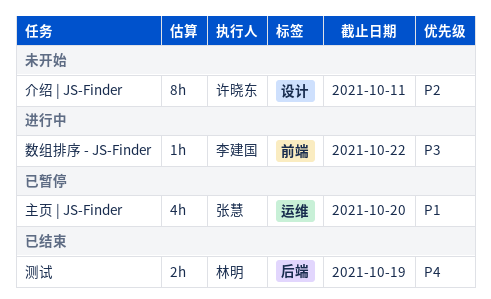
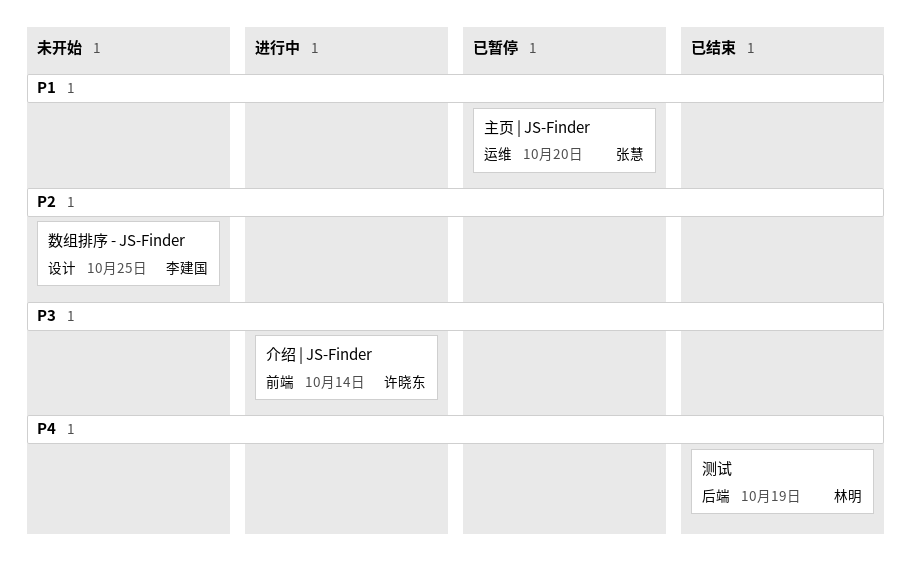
介绍 | JS-Finder, status: 未开始 -> 进行中
介绍 | JS-Finder, priority: P2 -> P3
介绍 | JS-Finder, label: 设计 -> 前端
介绍 | JS-Finder, due: Oct 11 -> Oct 14
数组排序 - JS-Finder, status: 进行中 -> 未开始
数组排序 - JS-Finder, priority: P3 -> P2
数组排序 - JS-Finder, label: 前端 -> 设计
数组排序 - JS-Finder, due: Oct 22 -> Oct 25

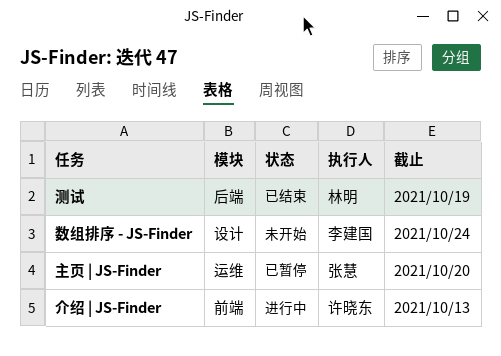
介绍 | JS-Finder, due: Oct 14 -> Oct 13
数组排序 - JS-Finder, due: Oct 25 -> Oct 24

